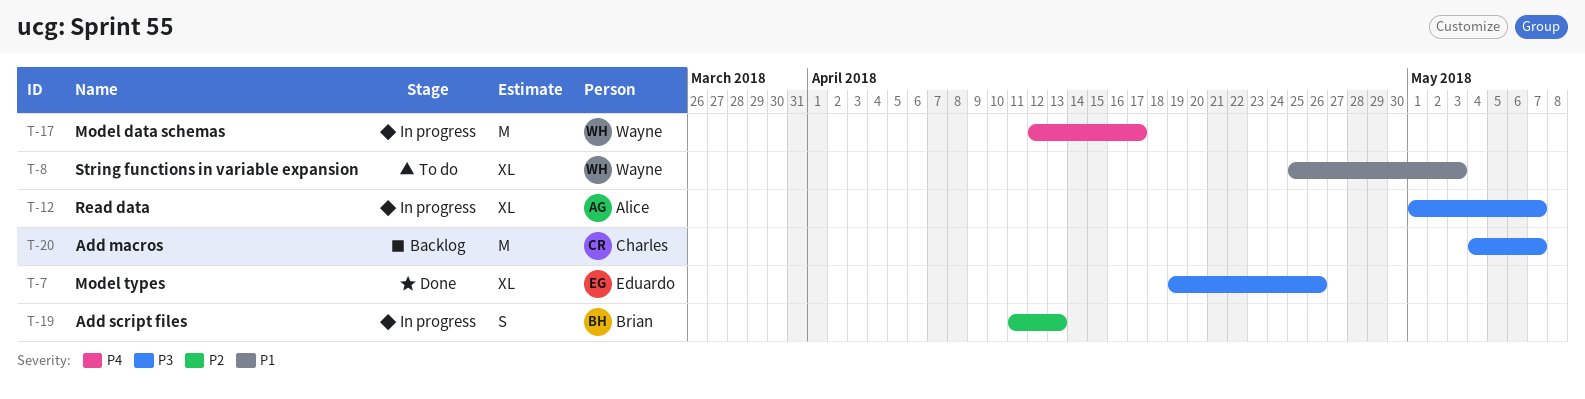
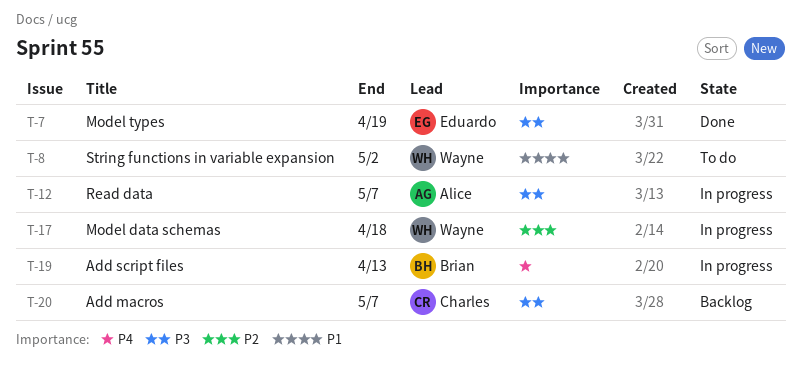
T-7, due: Apr 26 -> Apr 19
T-8, due: May 3 -> May 2
T-17, priority: P4 -> P2
T-17, due: Apr 17 -> Apr 18
T-19, priority: P2 -> P4

